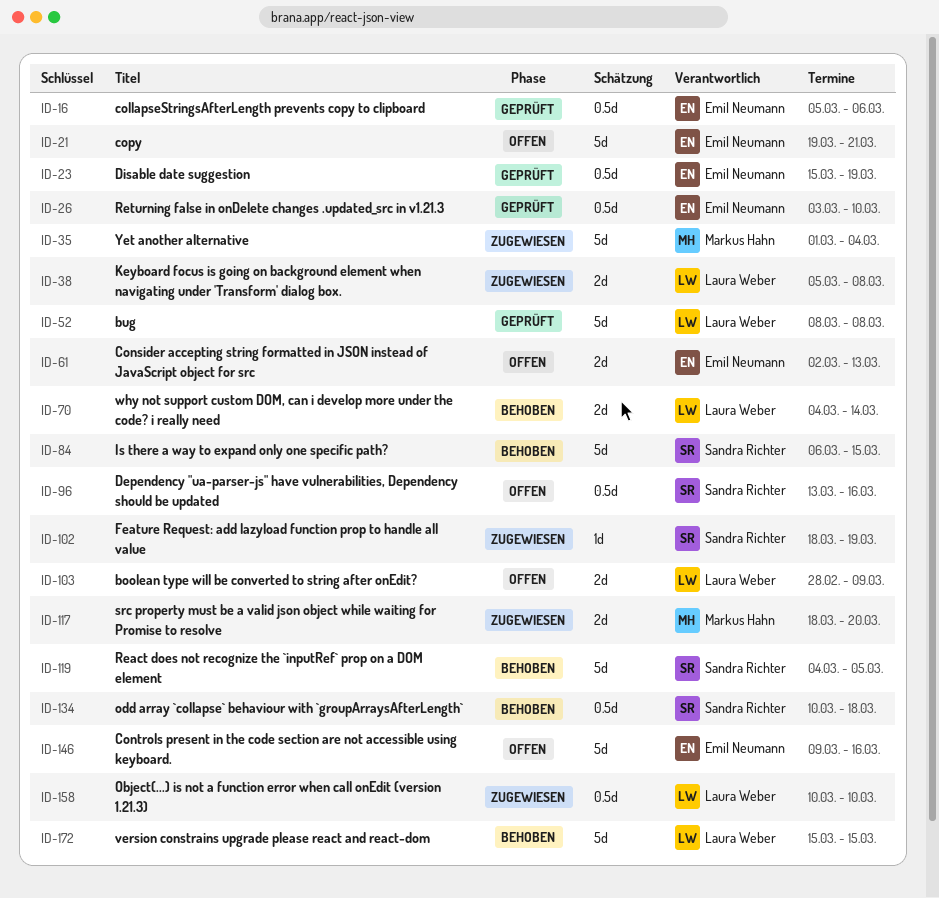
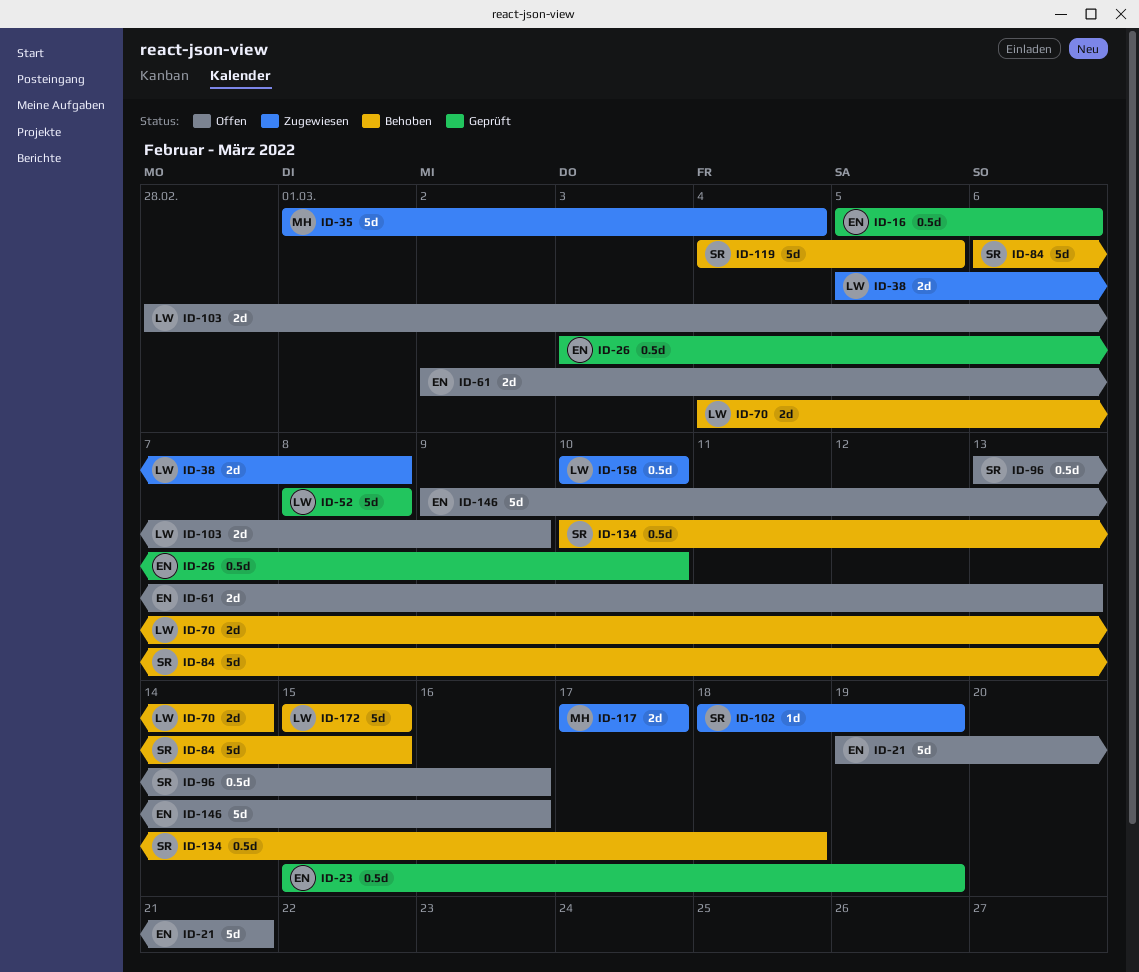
ID-117, start: Mar 18 -> Mar 17
ID-117, due: Mar 20 -> Mar 17

